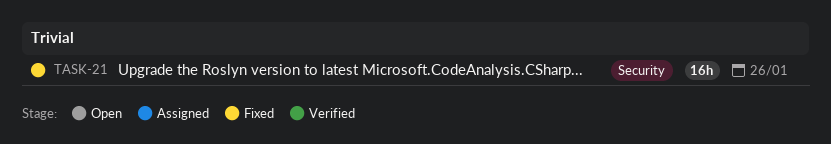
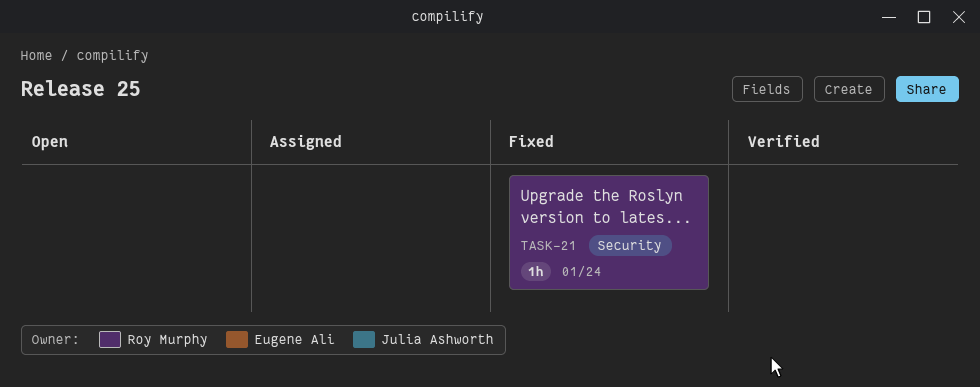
TASK-21, estimate: 16h -> 1h
TASK-21, due: Jan 26 -> Jan 24

